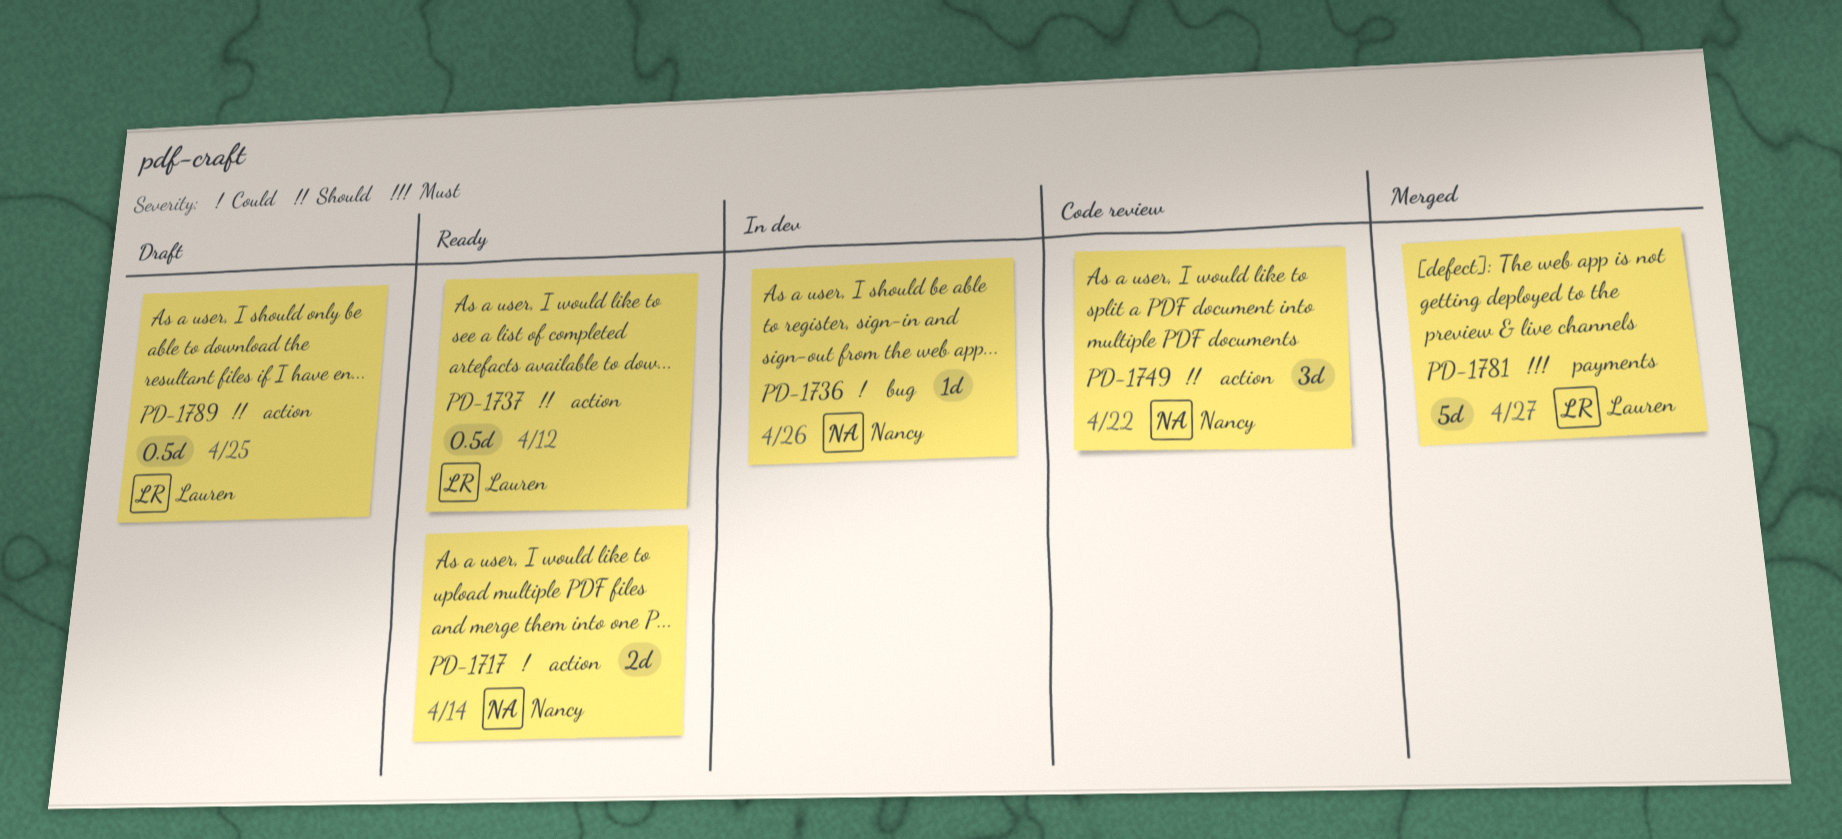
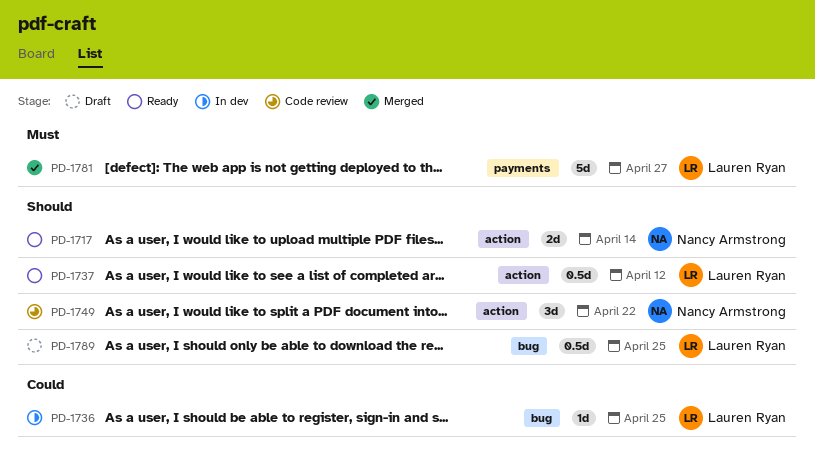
PD-1717, priority: Could -> Should
PD-1736, owner: Nancy Armstrong -> Lauren Ryan
PD-1736, due: Apr 26 -> Apr 25
PD-1789, label: action -> bug

